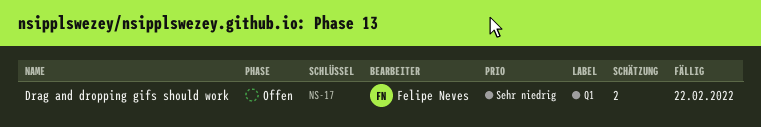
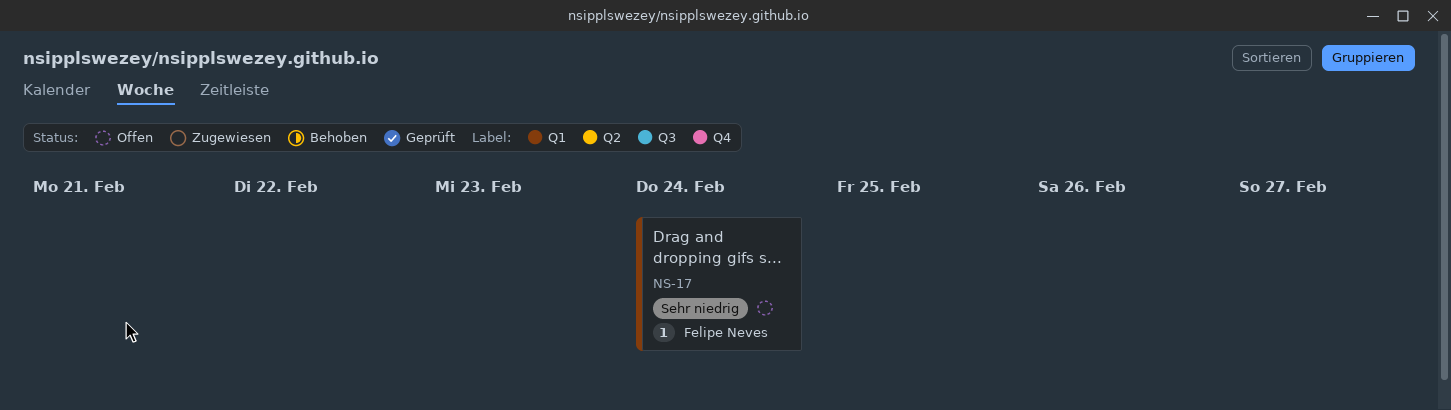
NS-17, estimate: 2 -> 1
NS-17, due: Feb 22 -> Feb 24

